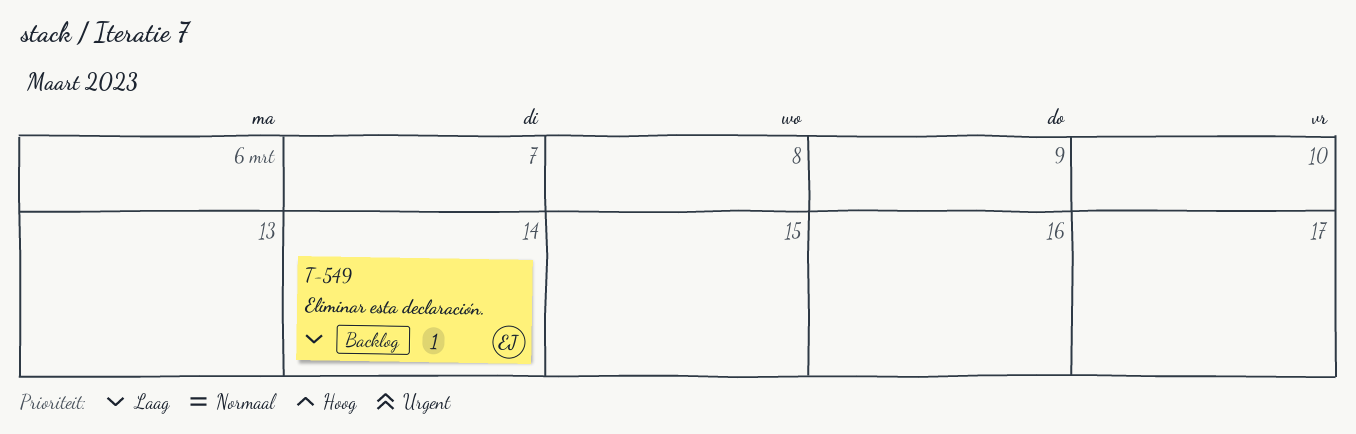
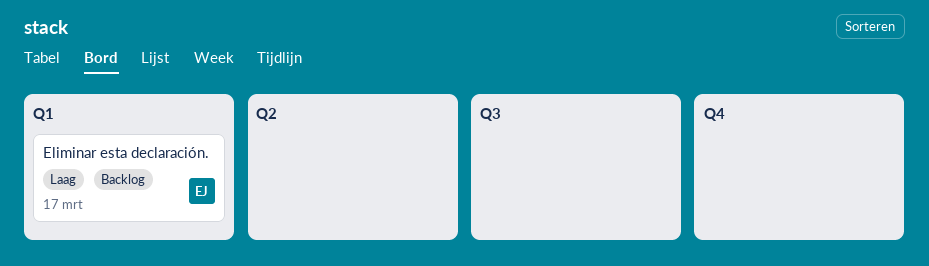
Eliminar esta declaración., due: Mar 14 -> Mar 17

